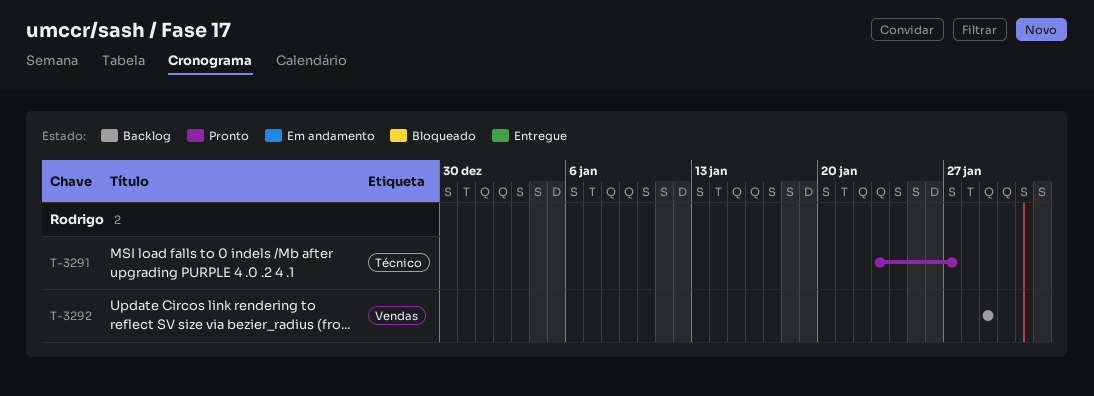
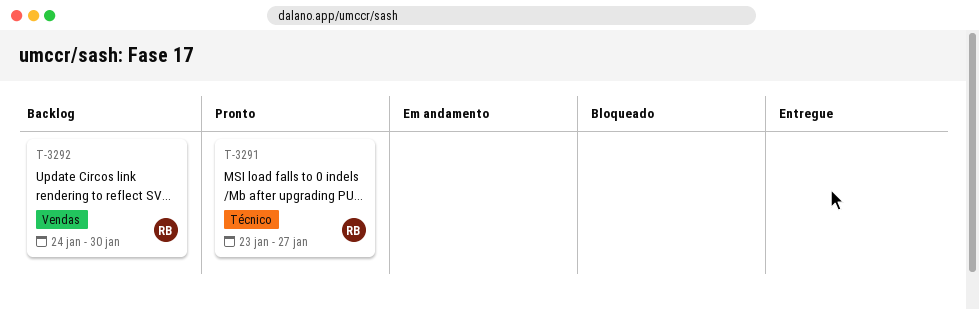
T-3292, start: Jan 29 -> Jan 24
T-3292, due: Jan 29 -> Jan 30

